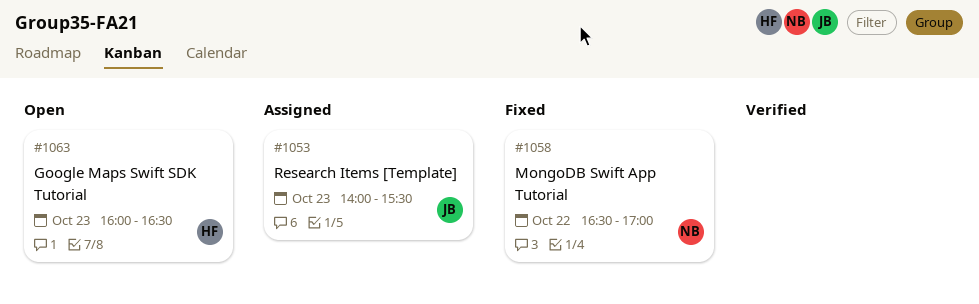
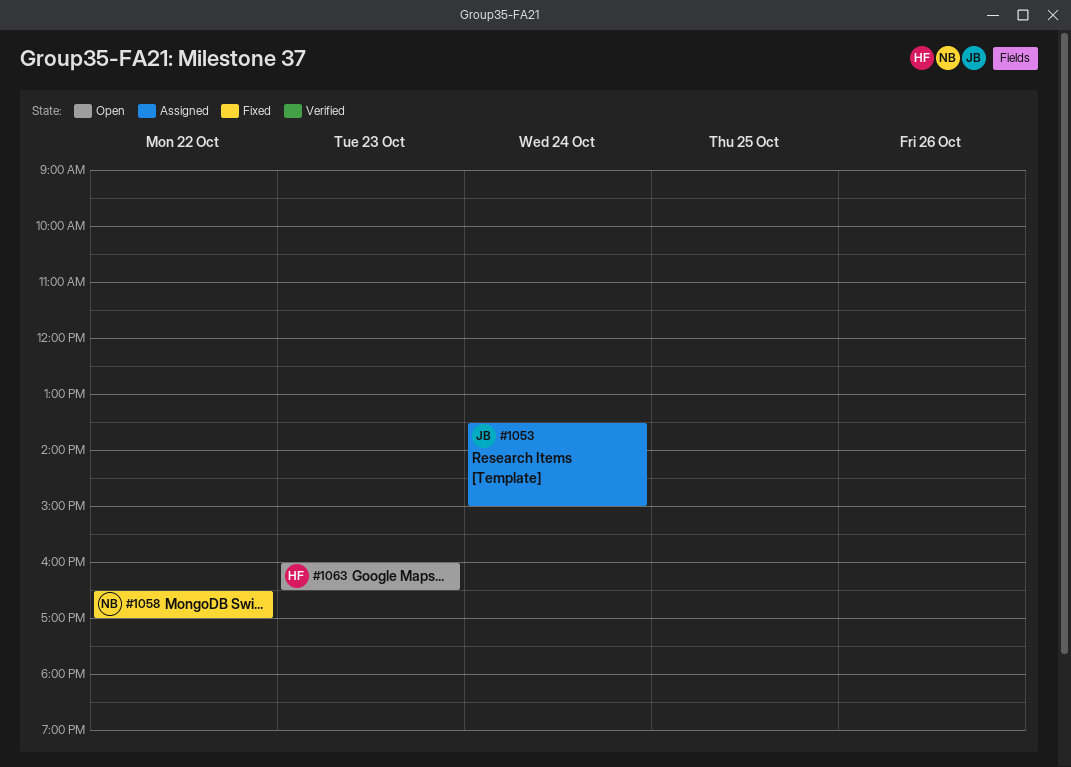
#1053, day: Oct 23 -> Oct 24
#1053, begins: 14:00 -> 13:30
#1053, ends: 15:30 -> 15:00

